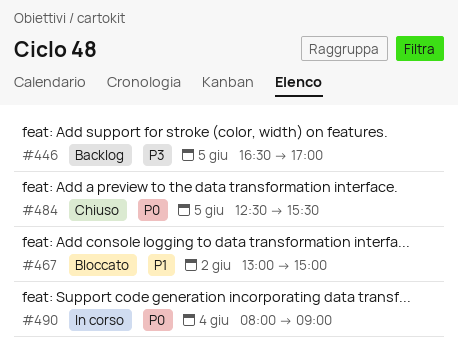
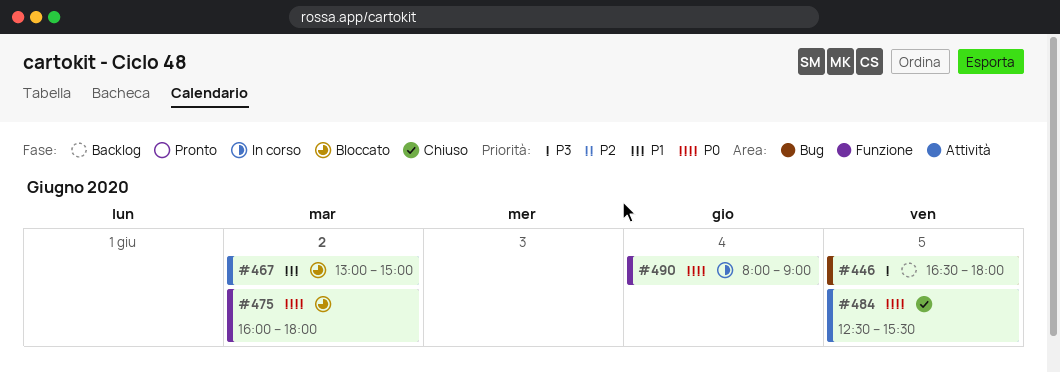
#446, ends: 17:00 -> 18:00
#475: none -> present

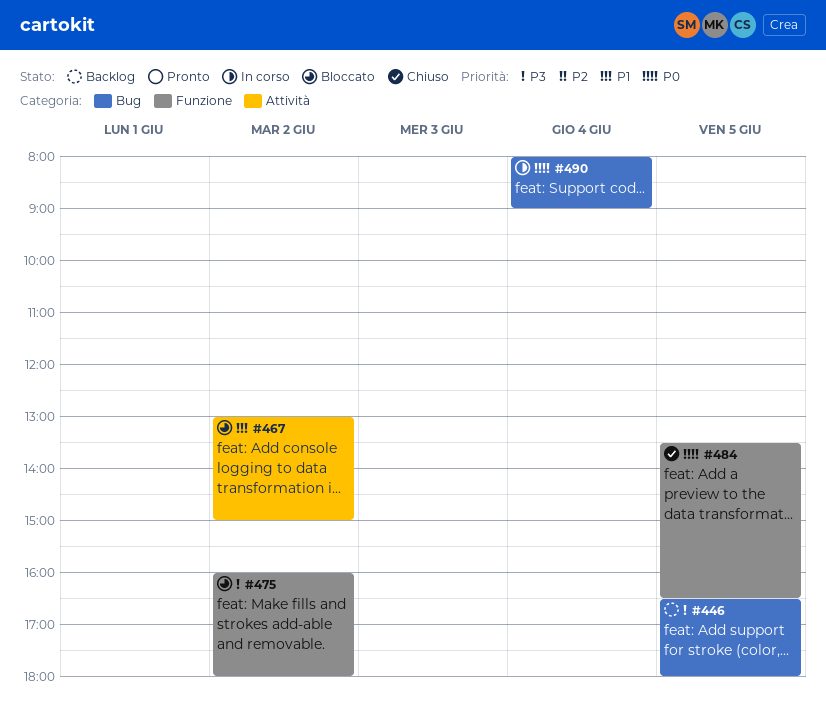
#475, priority: P0 -> P3
#484, label: Attività -> Funzione
#484, begins: 12:30 -> 13:30
#484, ends: 15:30 -> 16:30
#490, label: Funzione -> Bug

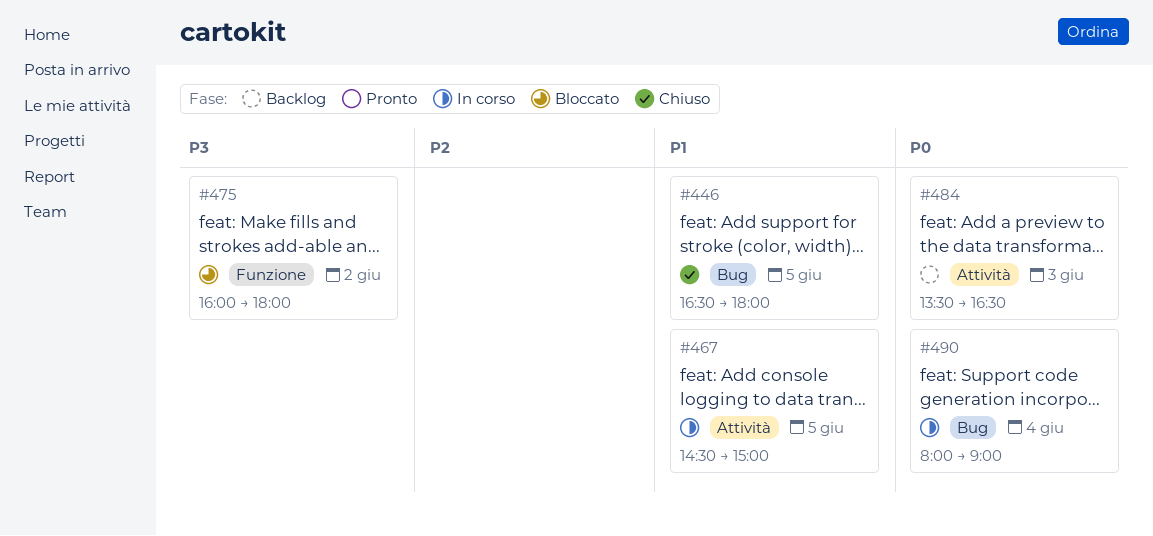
#446, status: Backlog -> Chiuso
#446, priority: P3 -> P1
#467, status: Bloccato -> In corso
#467, day: Jun 2 -> Jun 5
#467, begins: 13:00 -> 14:30
#484, status: Chiuso -> Backlog
#484, label: Funzione -> Attività
#484, day: Jun 5 -> Jun 3

